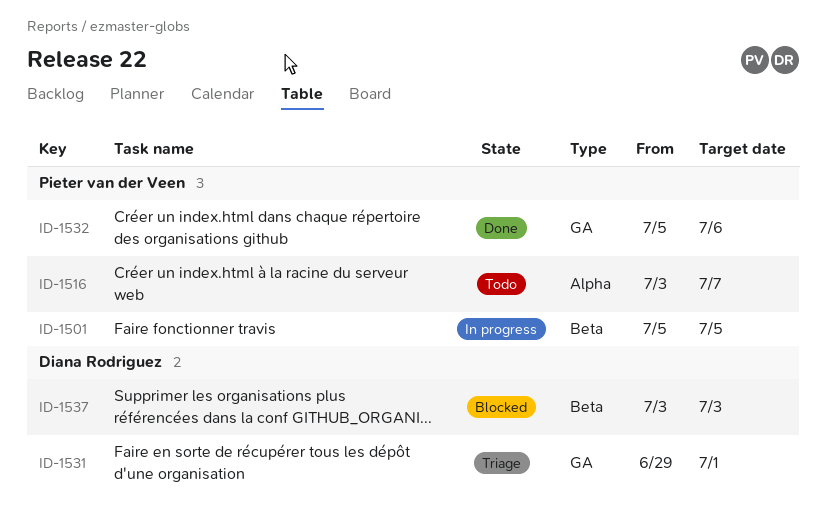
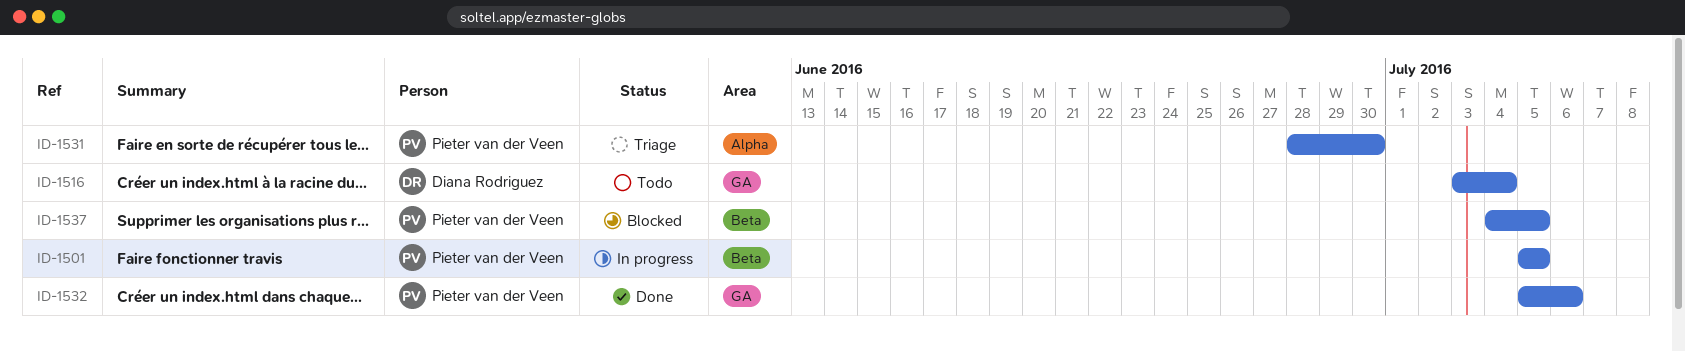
ID-1516, owner: Pieter van der Veen -> Diana Rodriguez
ID-1516, label: Alpha -> GA
ID-1516, due: Jul 7 -> Jul 4
ID-1531, owner: Diana Rodriguez -> Pieter van der Veen
ID-1531, label: GA -> Alpha
ID-1531, start: Jun 29 -> Jun 28
ID-1531, due: Jul 1 -> Jun 30
ID-1537, owner: Diana Rodriguez -> Pieter van der Veen
ID-1537, start: Jul 3 -> Jul 4
ID-1537, due: Jul 3 -> Jul 5

